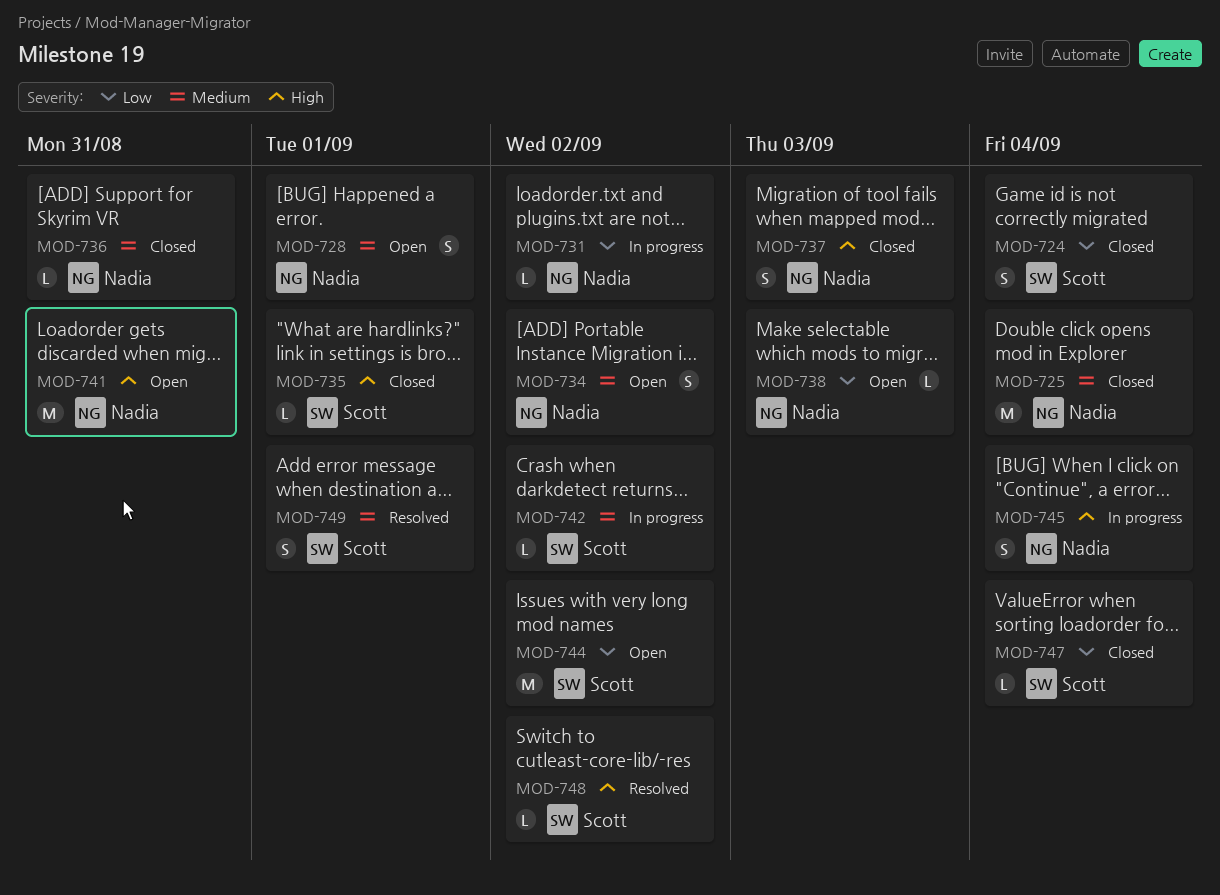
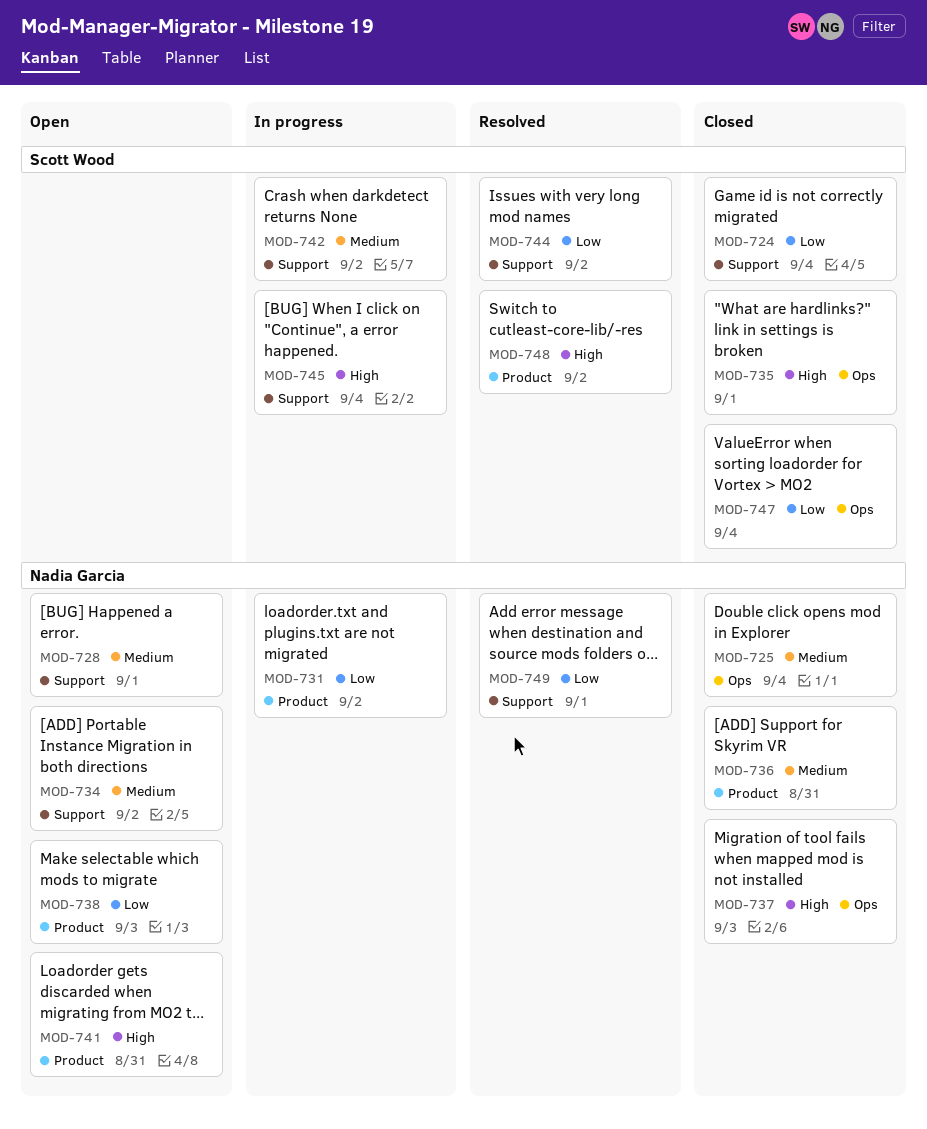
MOD-744, status: Open -> Resolved
MOD-745, owner: Nadia Garcia -> Scott Wood
MOD-749, owner: Scott Wood -> Nadia Garcia
MOD-749, priority: Medium -> Low

